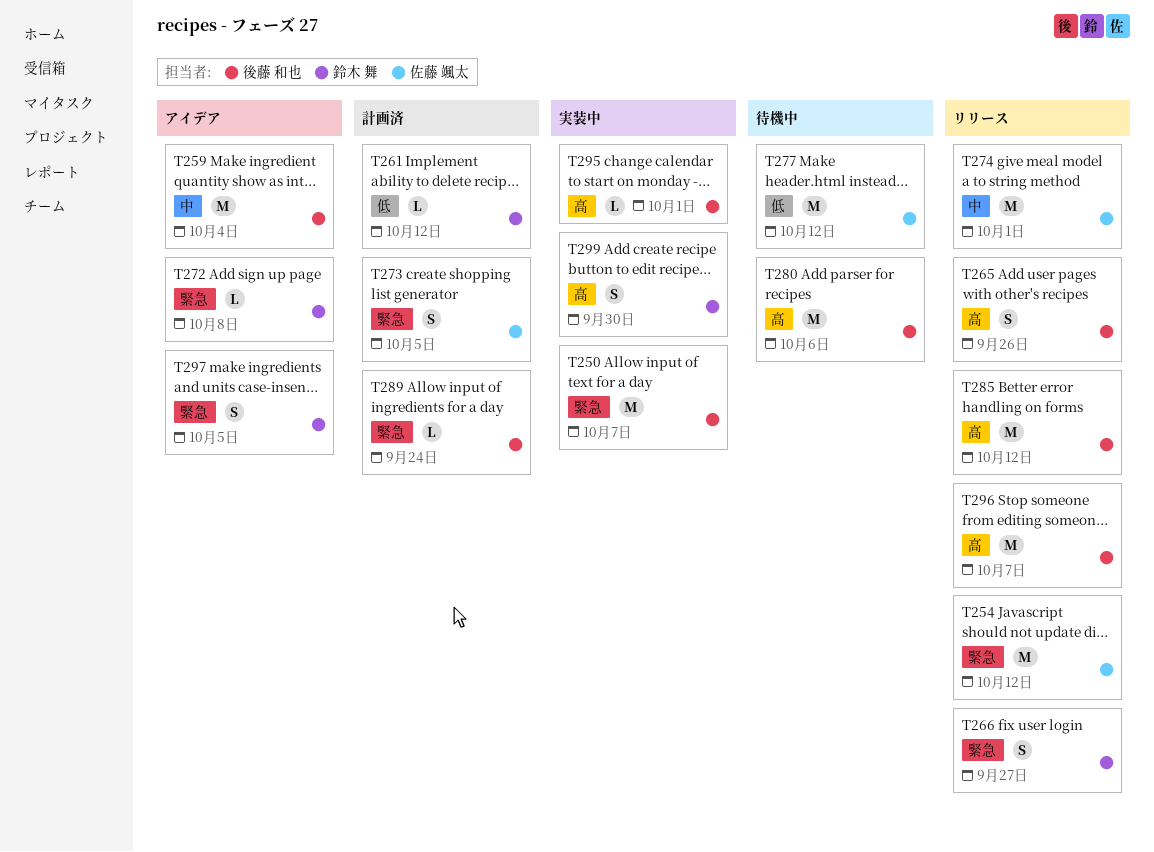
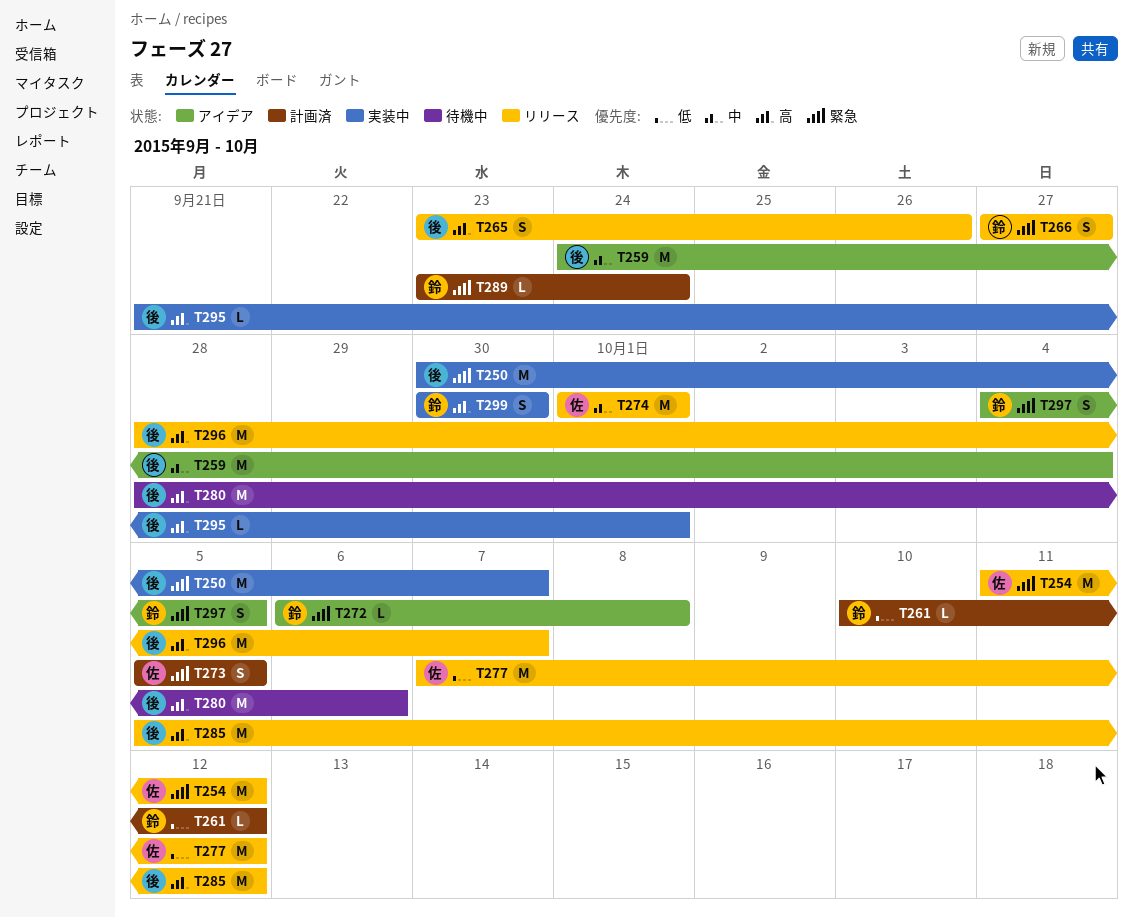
T277, status: 待機中 -> リリース
T289, owner: 後藤 和也 -> 鈴木 舞

